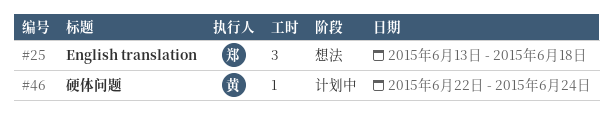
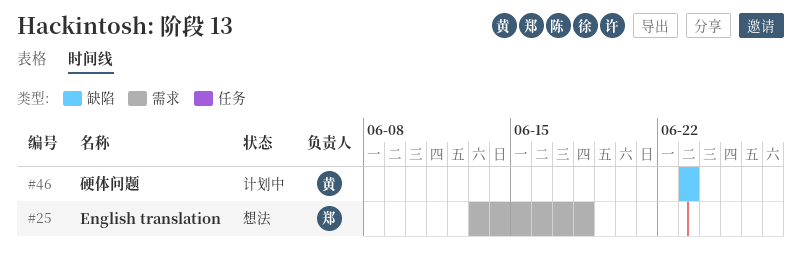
#46, start: Jun 22 -> Jun 23
#46, due: Jun 24 -> Jun 23

